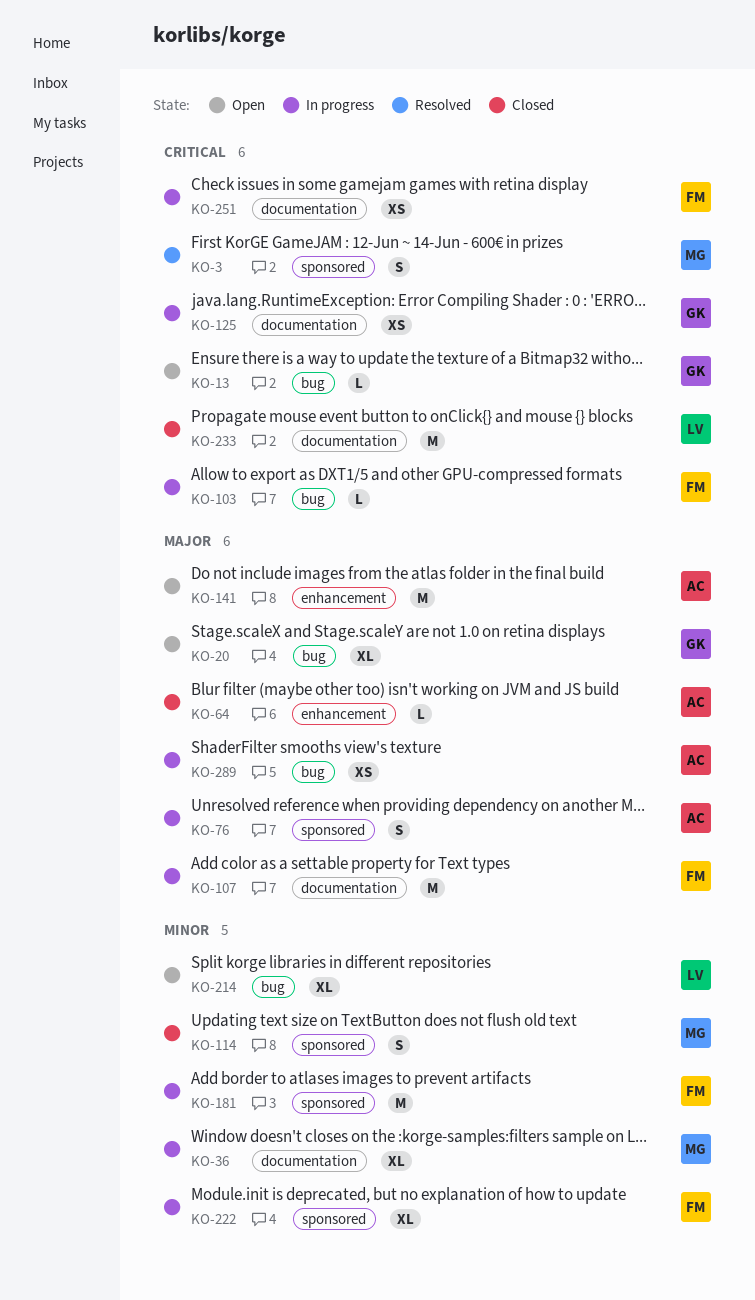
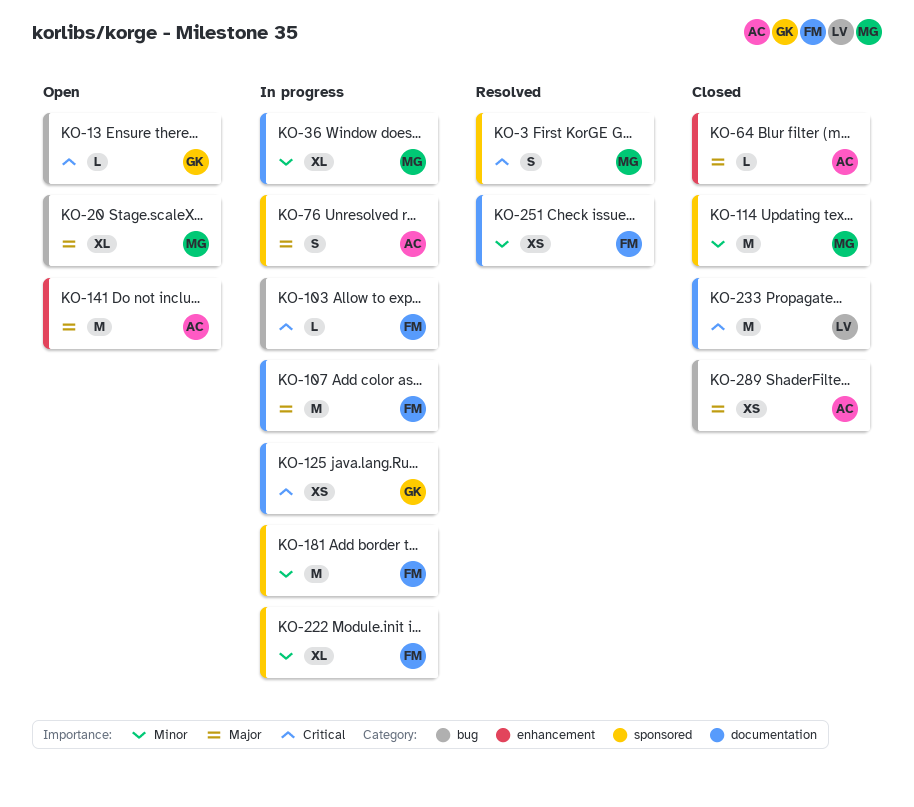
KO-20, owner: GK -> MG
KO-114, estimate: S -> M
KO-214: present -> none
KO-251, status: In progress -> Resolved
KO-251, priority: Critical -> Minor
KO-289, status: In progress -> Closed

